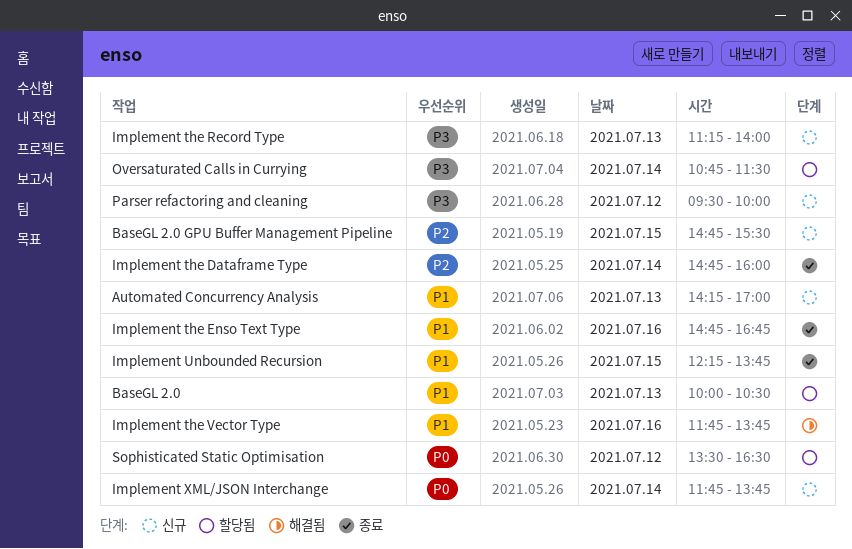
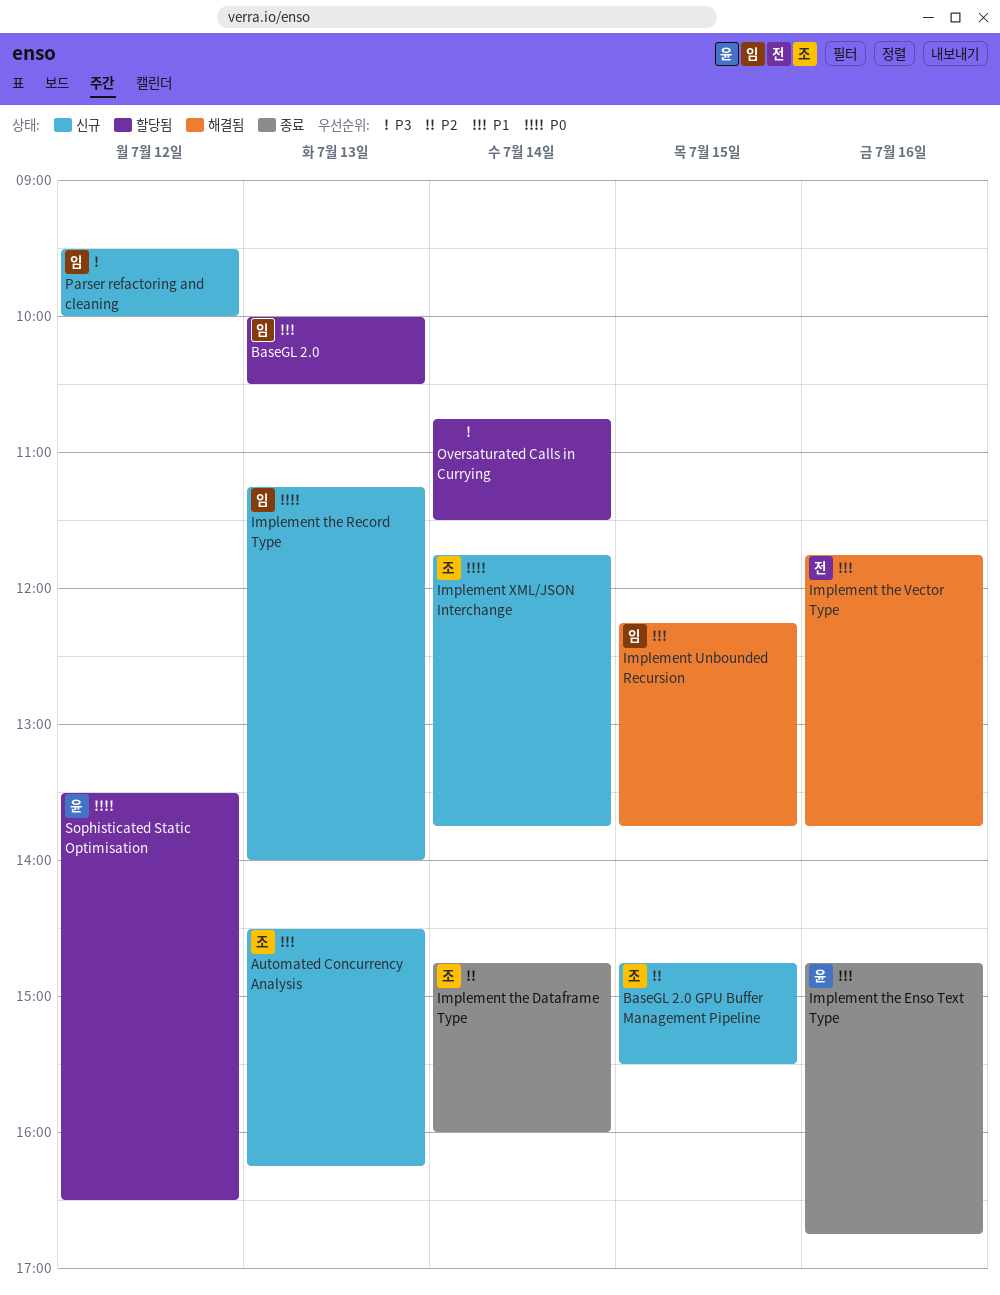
Automated Concurrency Analysis, begins: 14:15 -> 14:30
Automated Concurrency Analysis, ends: 17:00 -> 16:15
Implement the Record Type, priority: P3 -> P0
Implement Unbounded Recursion, status: 종료 -> 해결됨

